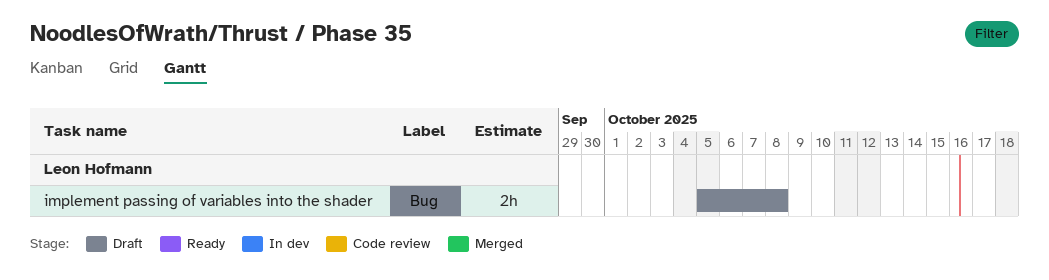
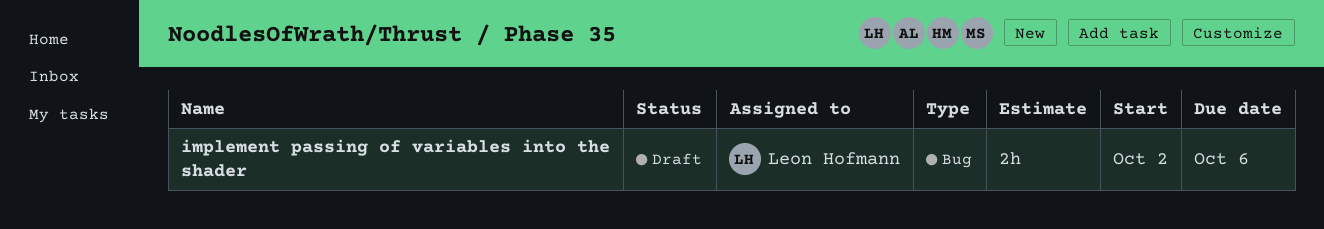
implement passing of variables into the shader, start: Oct 5 -> Oct 2
implement passing of variables into the shader, due: Oct 8 -> Oct 6

